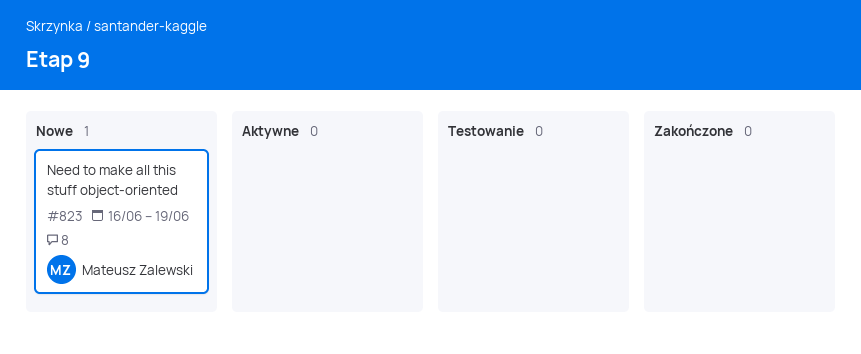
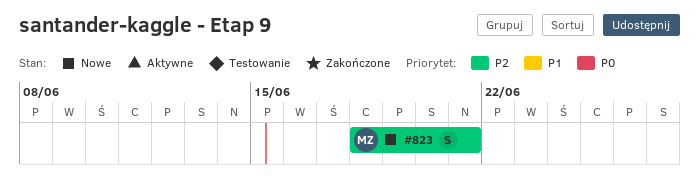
#823, start: Jun 16 -> Jun 18
#823, due: Jun 19 -> Jun 21

